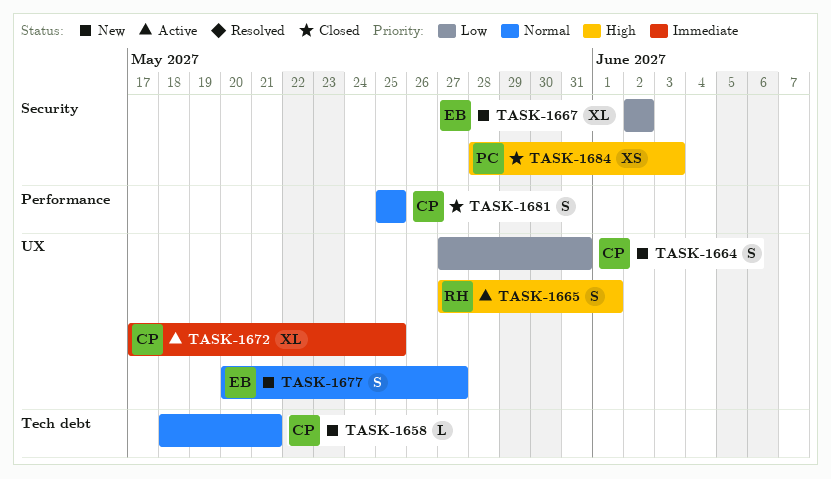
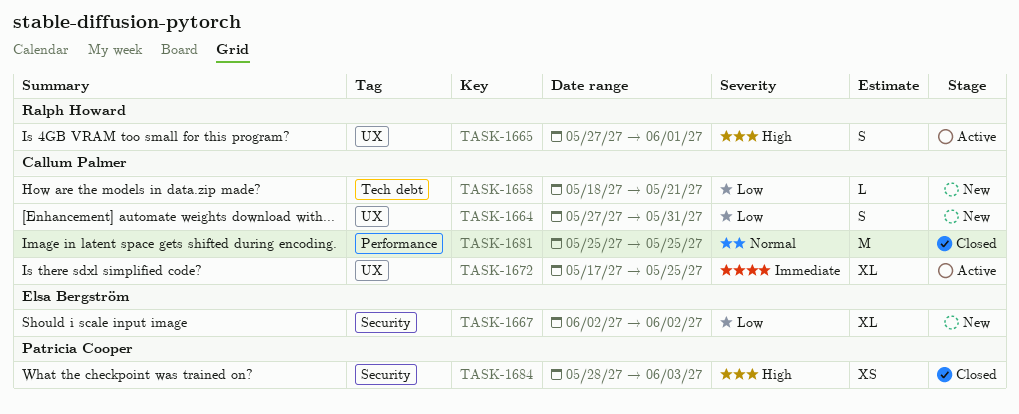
TASK-1658, priority: Normal -> Low
TASK-1677: present -> none
TASK-1681, estimate: S -> M

